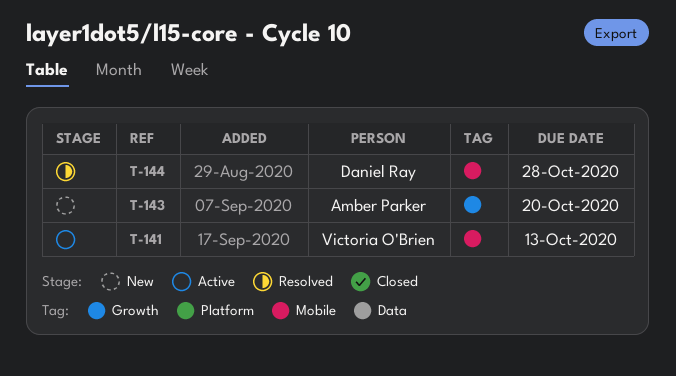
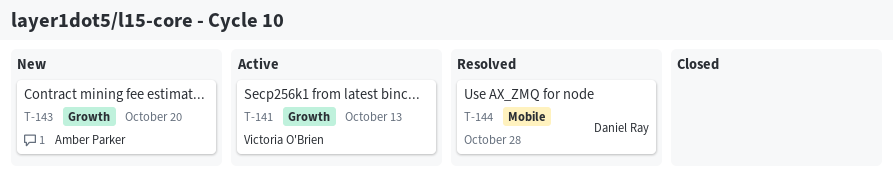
T-141, label: Mobile -> Growth

